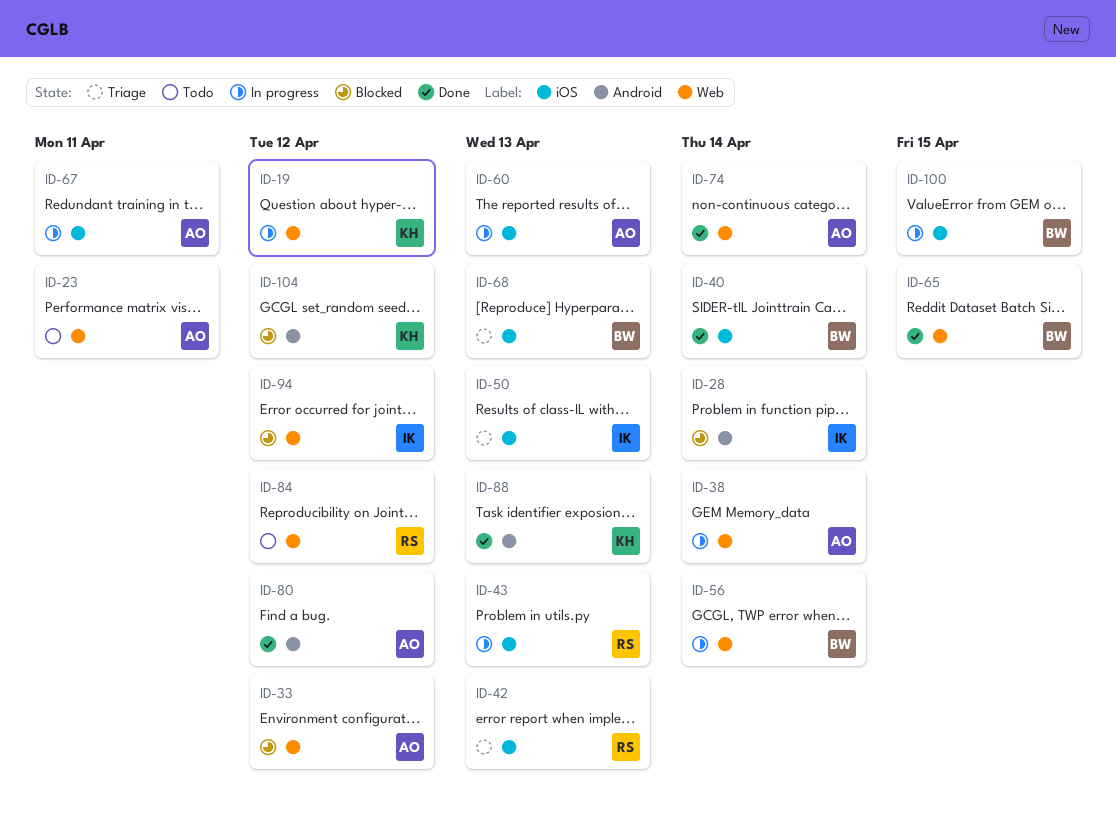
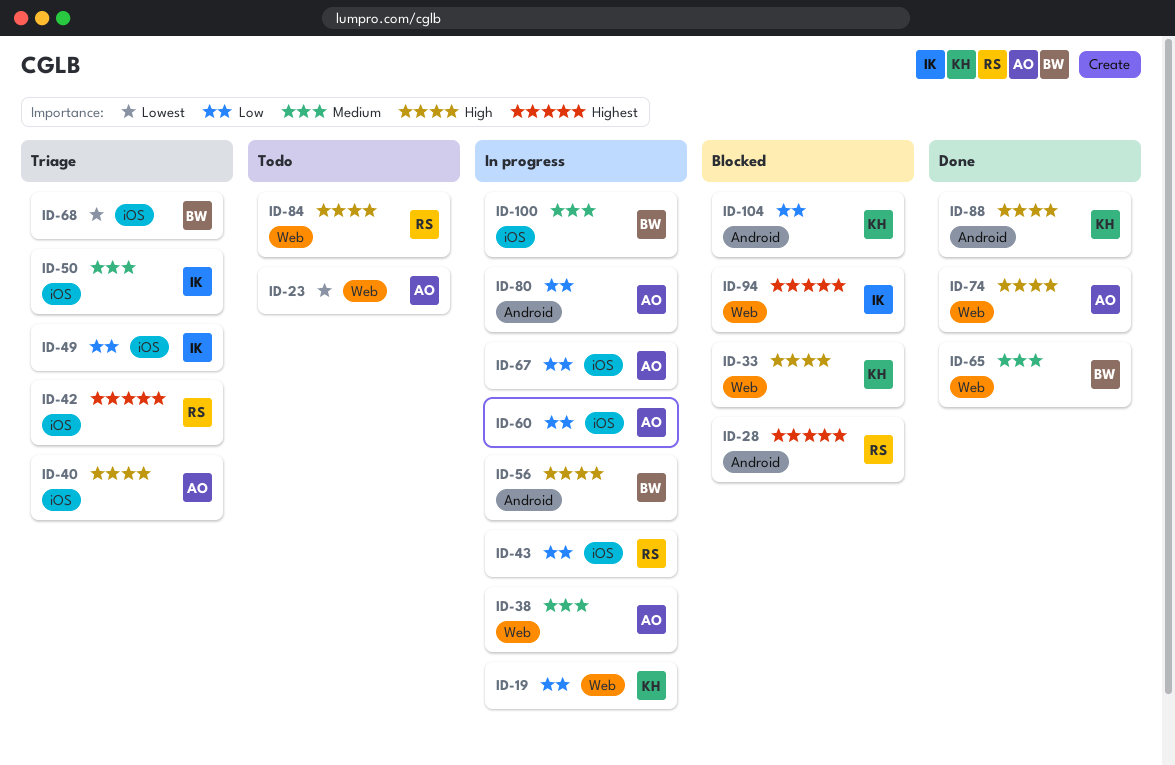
ID-28, owner: IK -> RS
ID-33, owner: AO -> KH
ID-40, status: Done -> Triage
ID-40, owner: BW -> AO
ID-49: none -> present
ID-56, label: Web -> Android
ID-80, status: Done -> In progress

